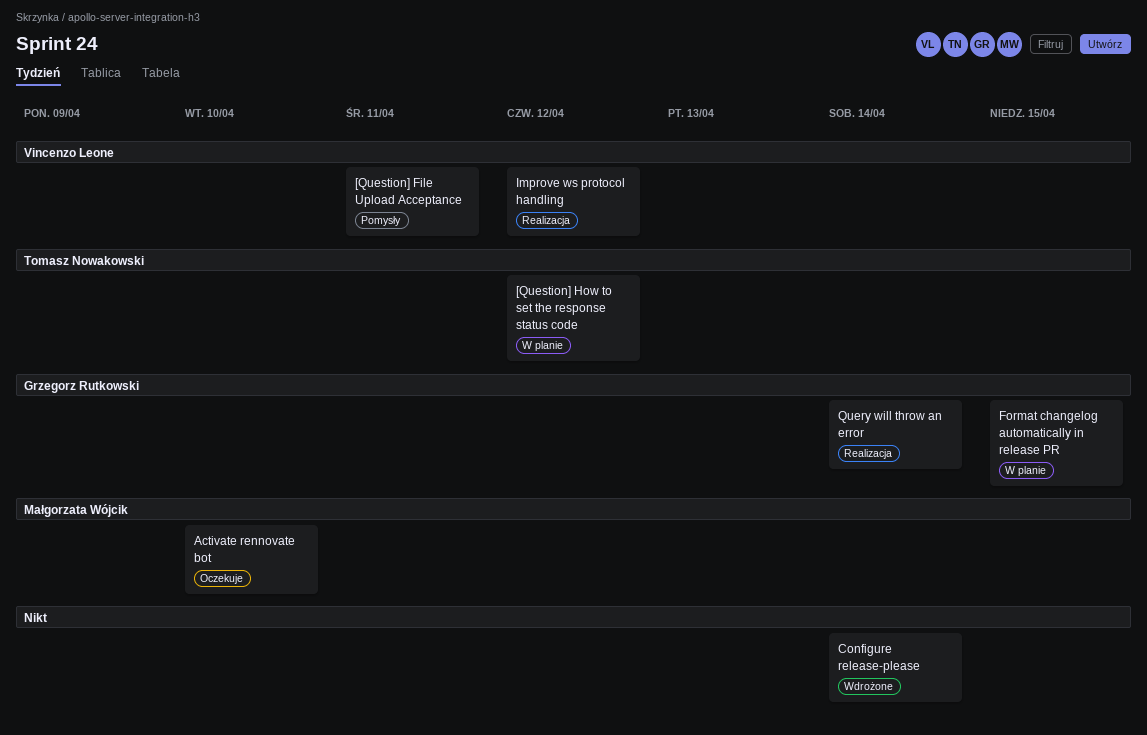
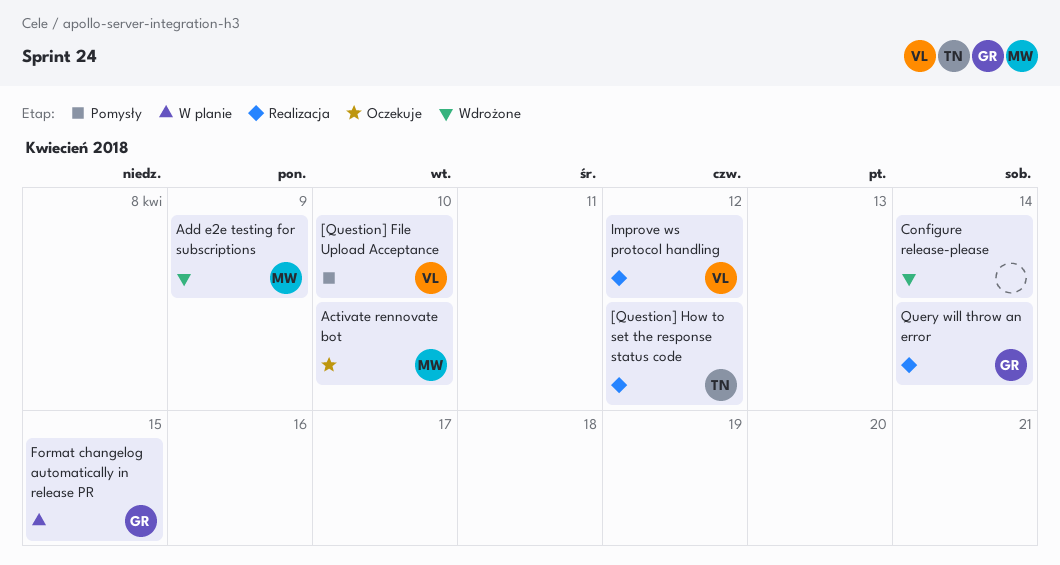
[Question] File Upload Acceptance, due: Apr 11 -> Apr 10
[Question] How to set the response status code, status: W planie -> Realizacja
Add e2e testing for subscriptions: none -> present

